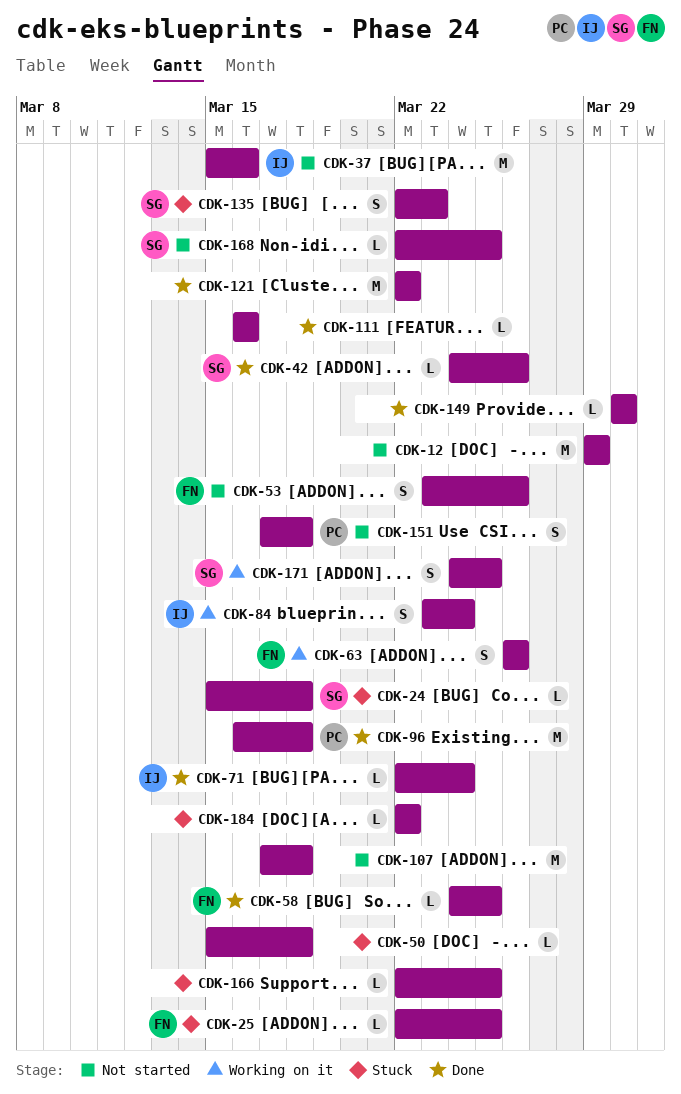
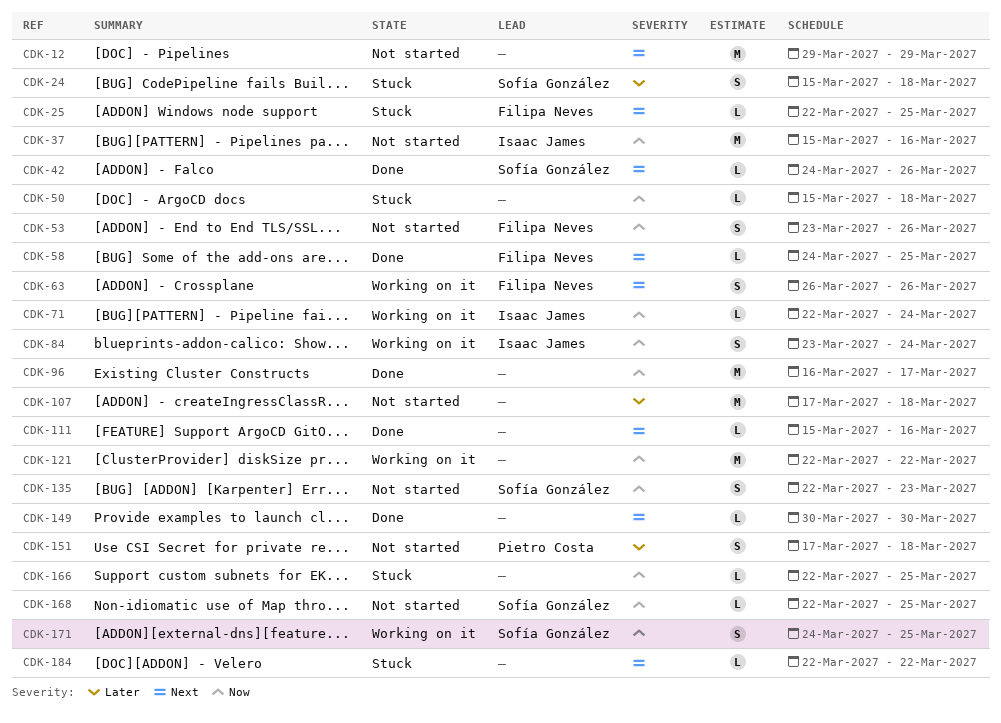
CDK-24, estimate: L -> S
CDK-71, status: Done -> Working on it
CDK-96, owner: Pietro Costa -> none
CDK-96, due: Mar 18 -> Mar 17
CDK-111, start: Mar 16 -> Mar 15
CDK-121, status: Done -> Working on it
CDK-135, status: Stuck -> Not started

